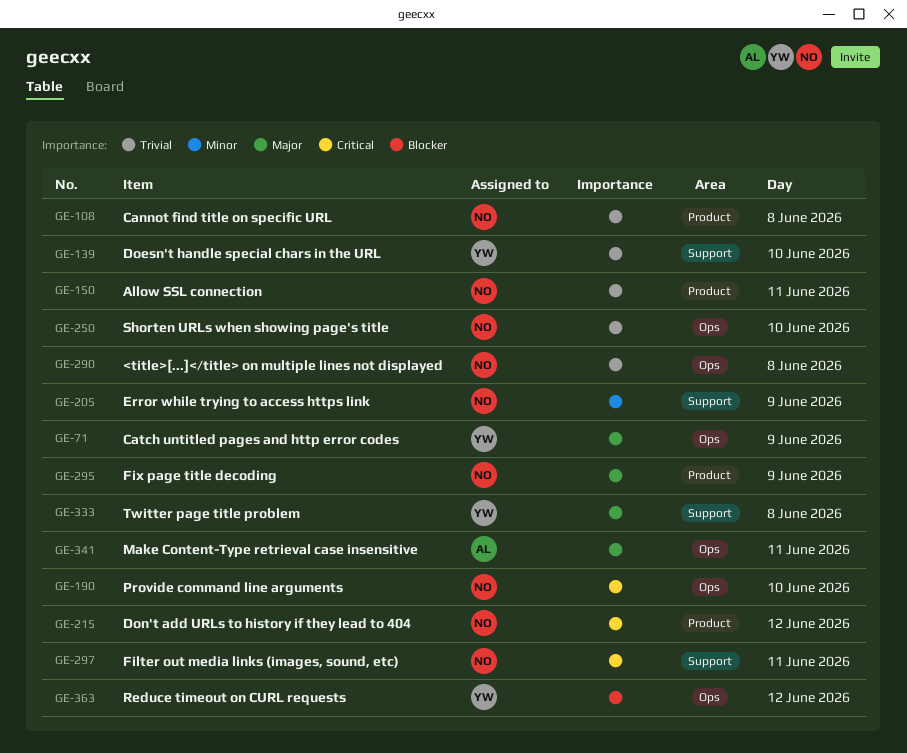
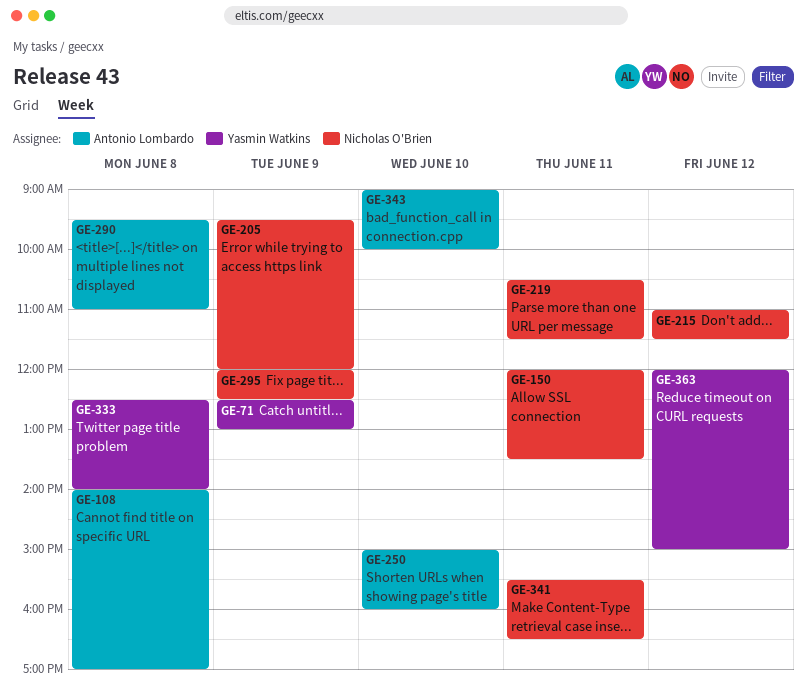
GE-108, owner: Nicholas O'Brien -> Antonio Lombardo
GE-139: present -> none
GE-190: present -> none
GE-219: none -> present
GE-250, owner: Nicholas O'Brien -> Antonio Lombardo
GE-290, owner: Nicholas O'Brien -> Antonio Lombardo
GE-297: present -> none
GE-341, owner: Antonio Lombardo -> Nicholas O'Brien
GE-343: none -> present

